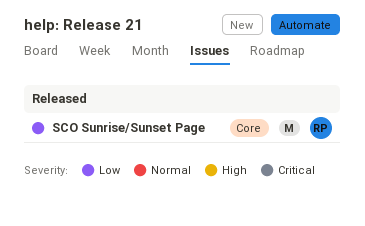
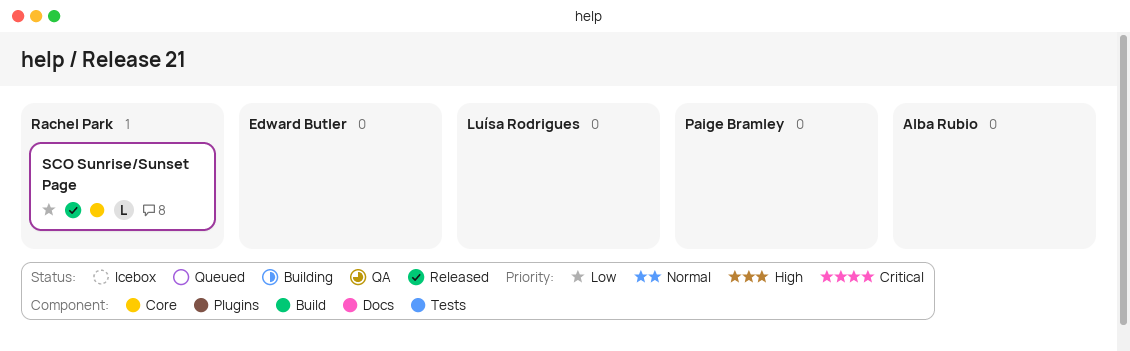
SCO Sunrise/Sunset Page, estimate: M -> L

